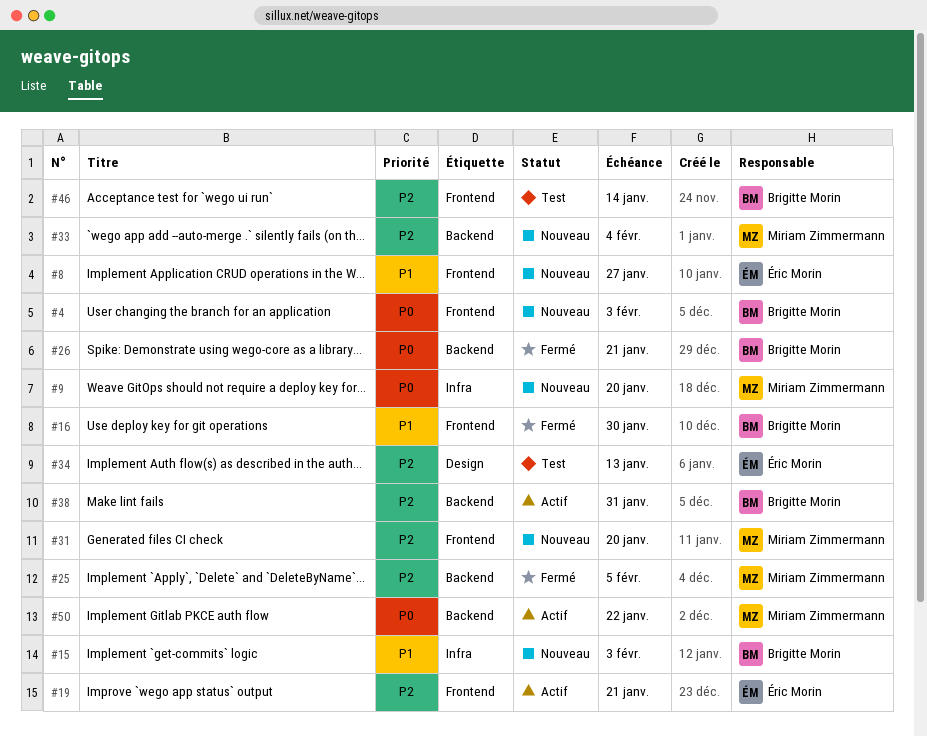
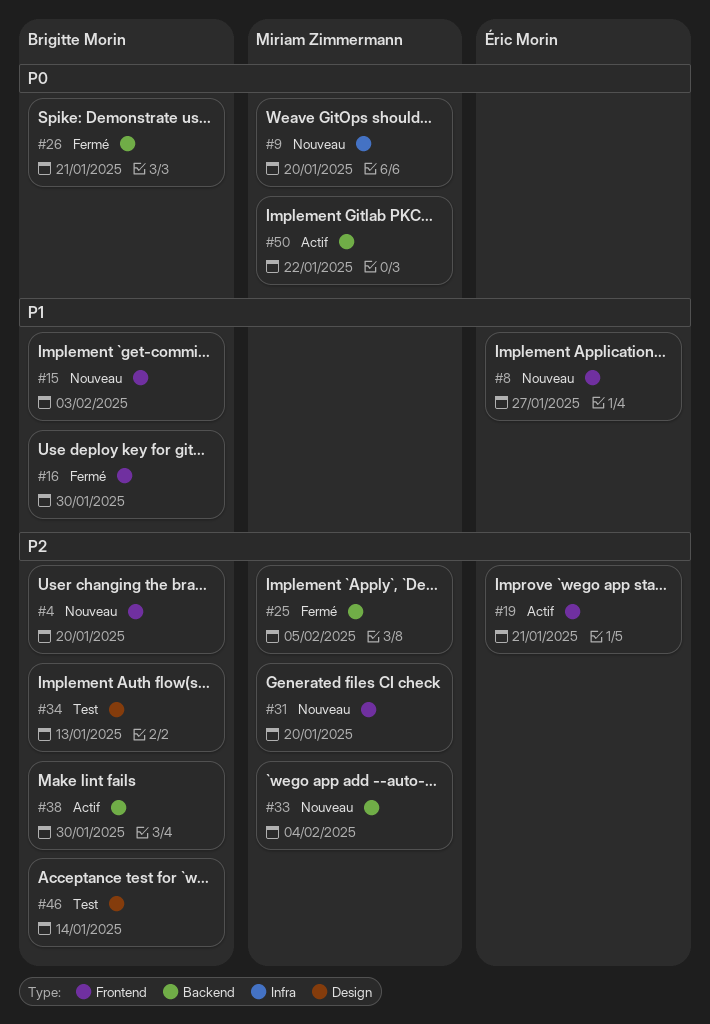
#4, priority: P0 -> P2
#4, due: Feb 3 -> Jan 20
#15, label: Infra -> Frontend
#34, owner: Éric Morin -> Brigitte Morin
#38, due: Jan 31 -> Jan 30
#46, label: Frontend -> Design

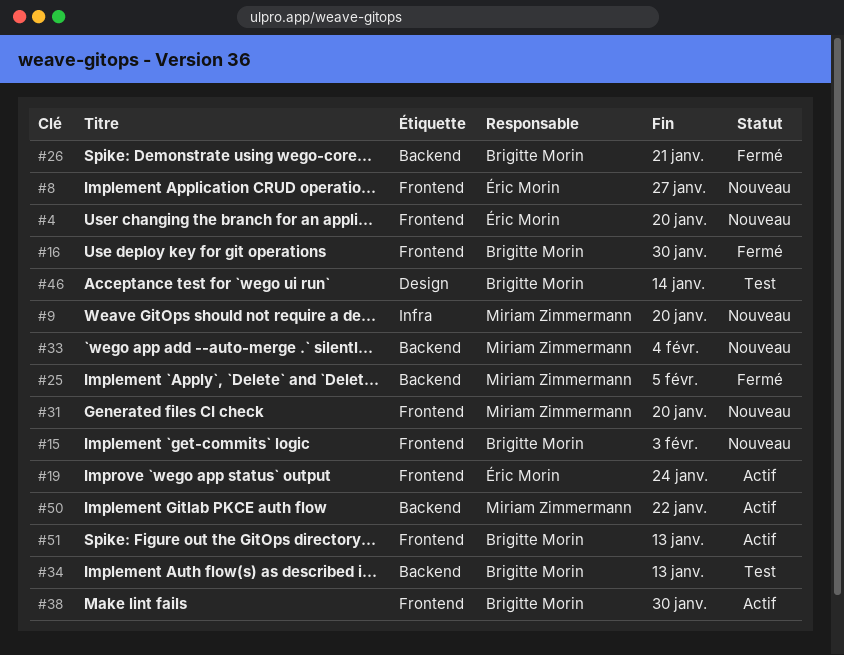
#4, owner: Brigitte Morin -> Éric Morin
#19, due: Jan 21 -> Jan 24
#34, label: Design -> Backend
#38, label: Backend -> Frontend
#51: none -> present

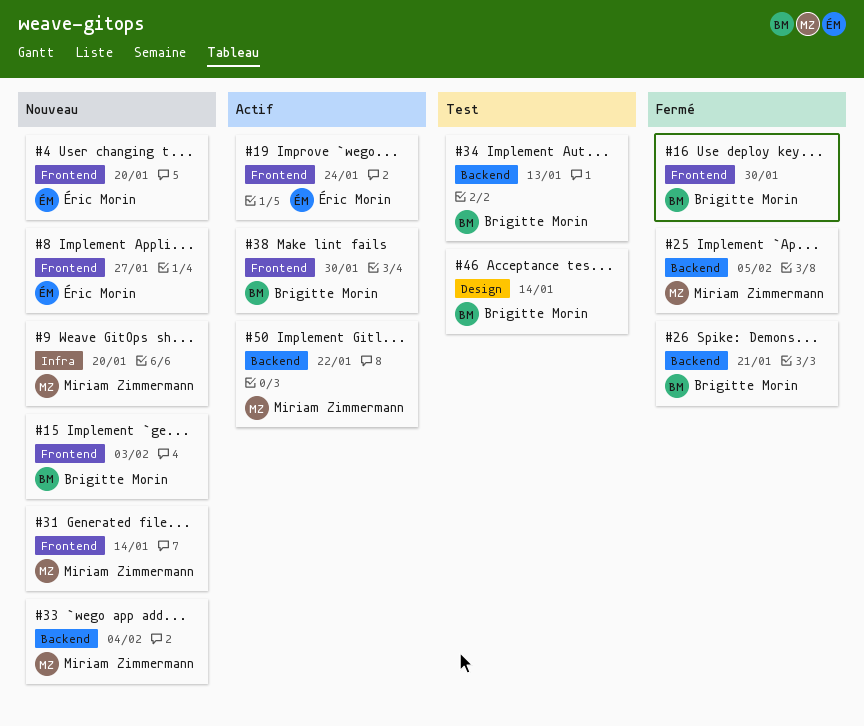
#31, due: Jan 20 -> Jan 14
#51: present -> none

